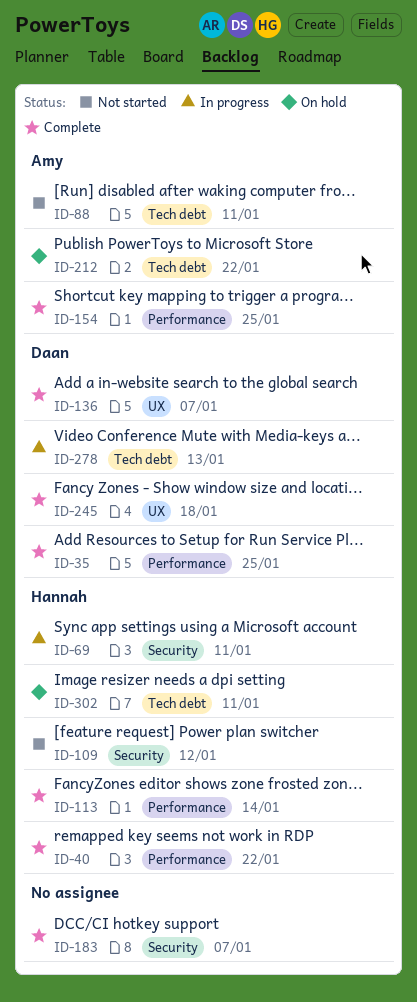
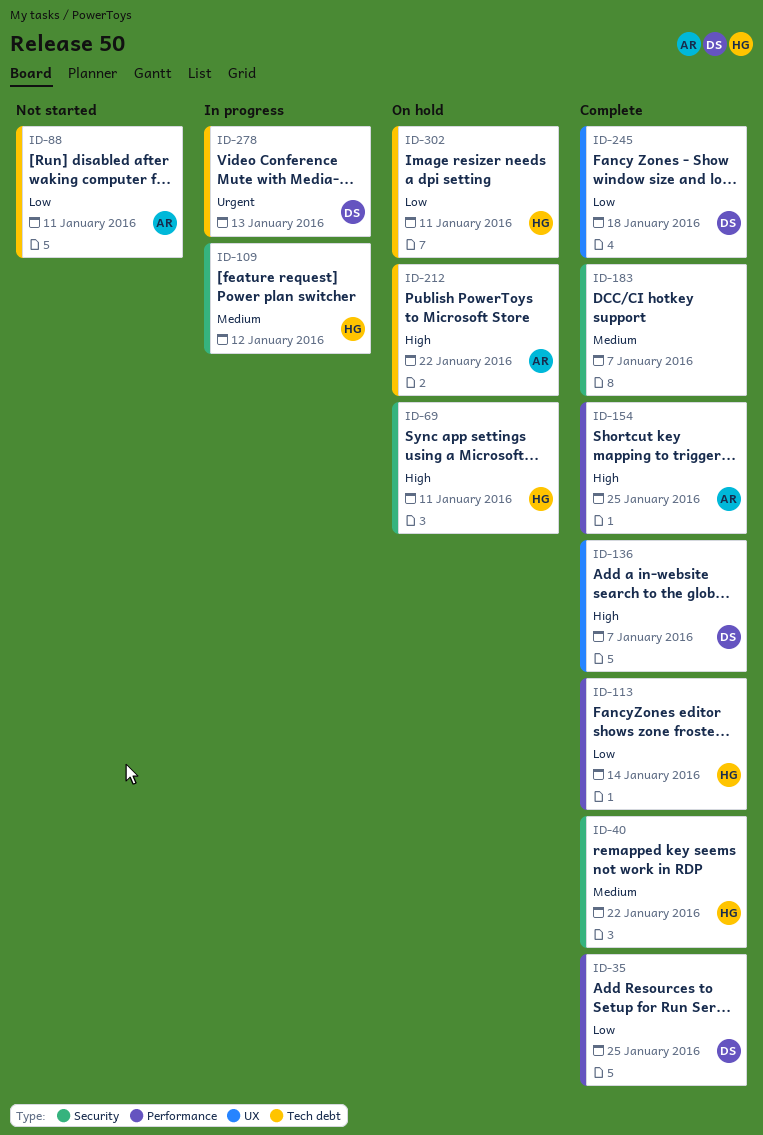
ID-40, label: Performance -> Security
ID-69, status: In progress -> On hold
ID-109, status: Not started -> In progress

